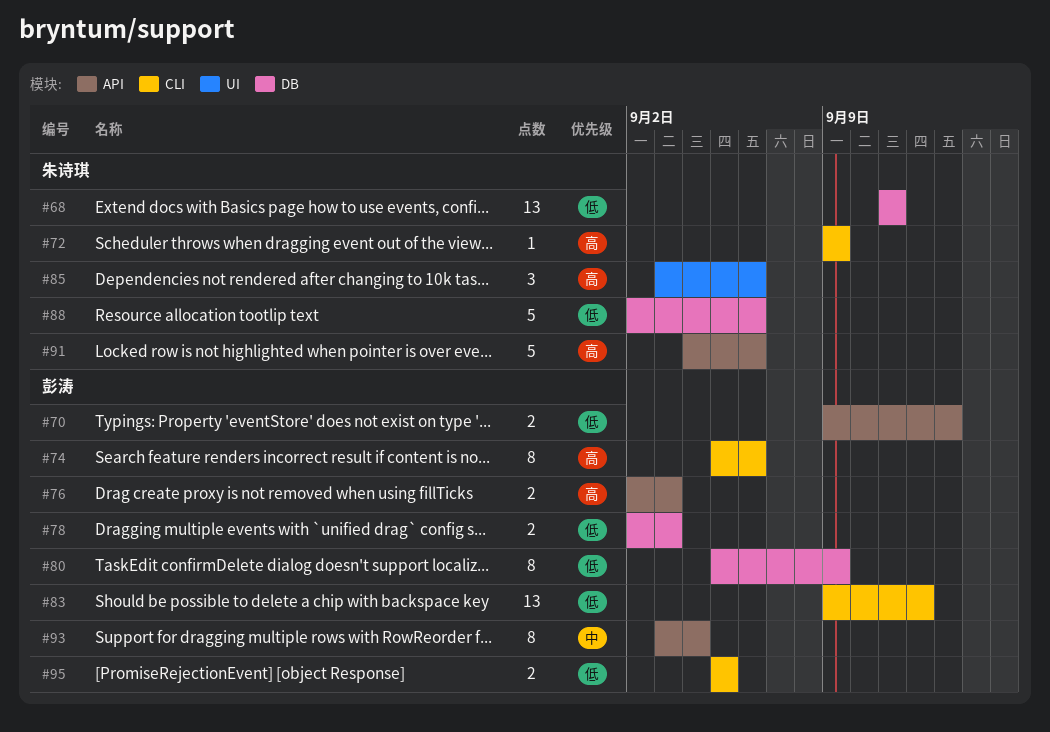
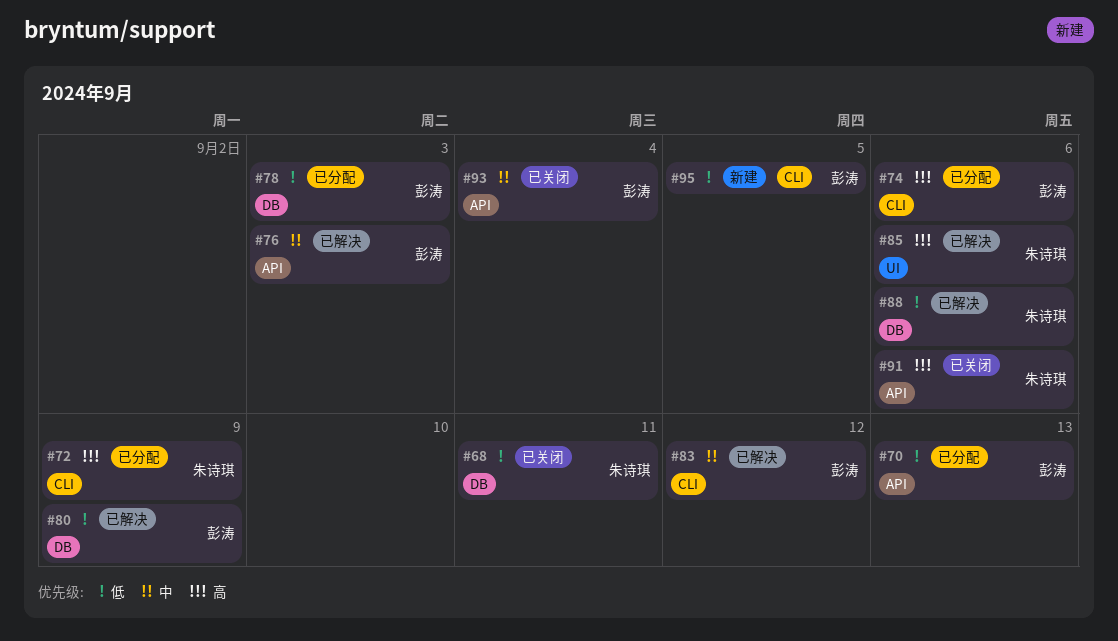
#76, priority: 高 -> 中
#83, priority: 低 -> 中

